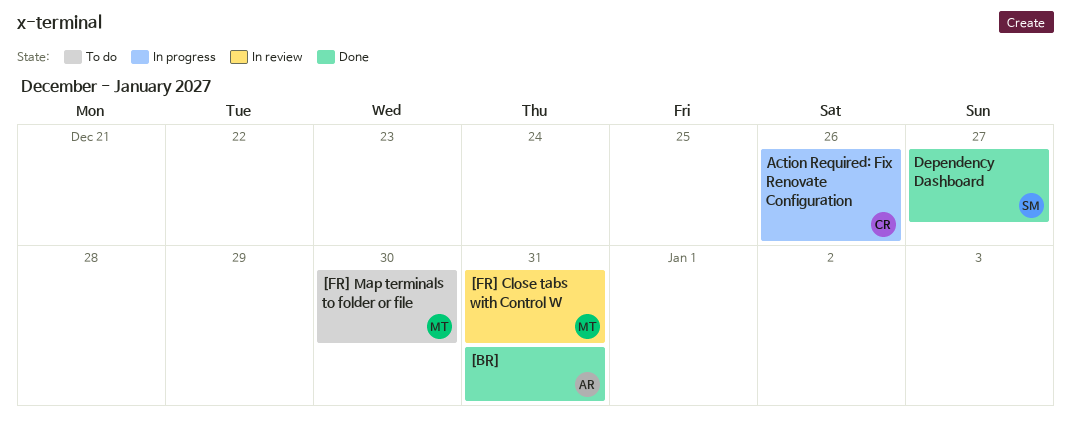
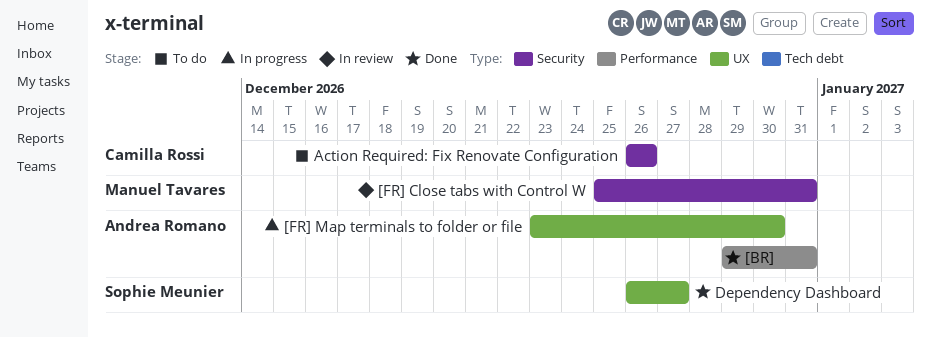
[FR] Map terminals to folder or file, status: To do -> In progress
[FR] Map terminals to folder or file, owner: Manuel Tavares -> Andrea Romano
Action Required: Fix Renovate Configuration, status: In progress -> To do

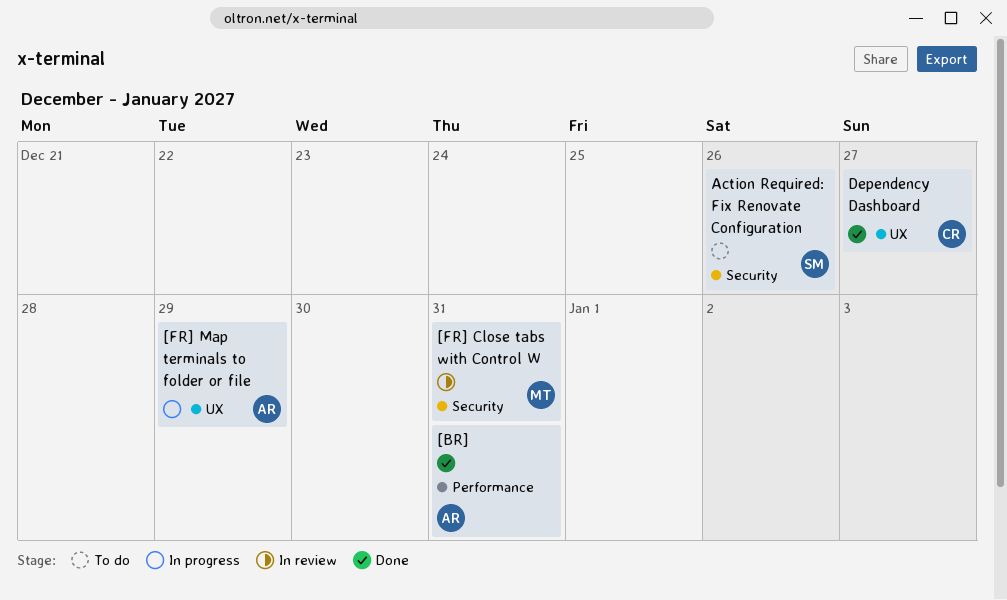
[FR] Map terminals to folder or file, due: Dec 30 -> Dec 29
Action Required: Fix Renovate Configuration, owner: Camilla Rossi -> Sophie Meunier
Dependency Dashboard, owner: Sophie Meunier -> Camilla Rossi

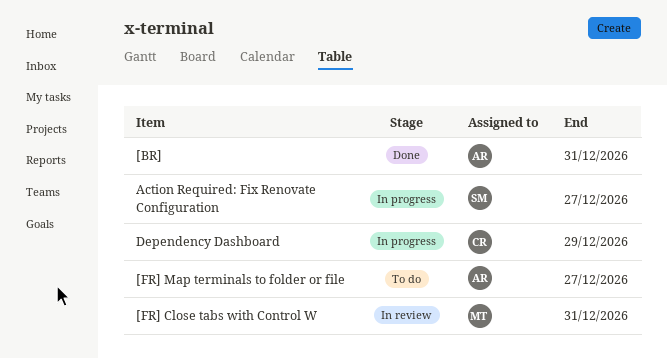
[FR] Map terminals to folder or file, status: In progress -> To do
[FR] Map terminals to folder or file, due: Dec 29 -> Dec 27
Action Required: Fix Renovate Configuration, status: To do -> In progress
Action Required: Fix Renovate Configuration, due: Dec 26 -> Dec 27
Dependency Dashboard, status: Done -> In progress
Dependency Dashboard, due: Dec 27 -> Dec 29

